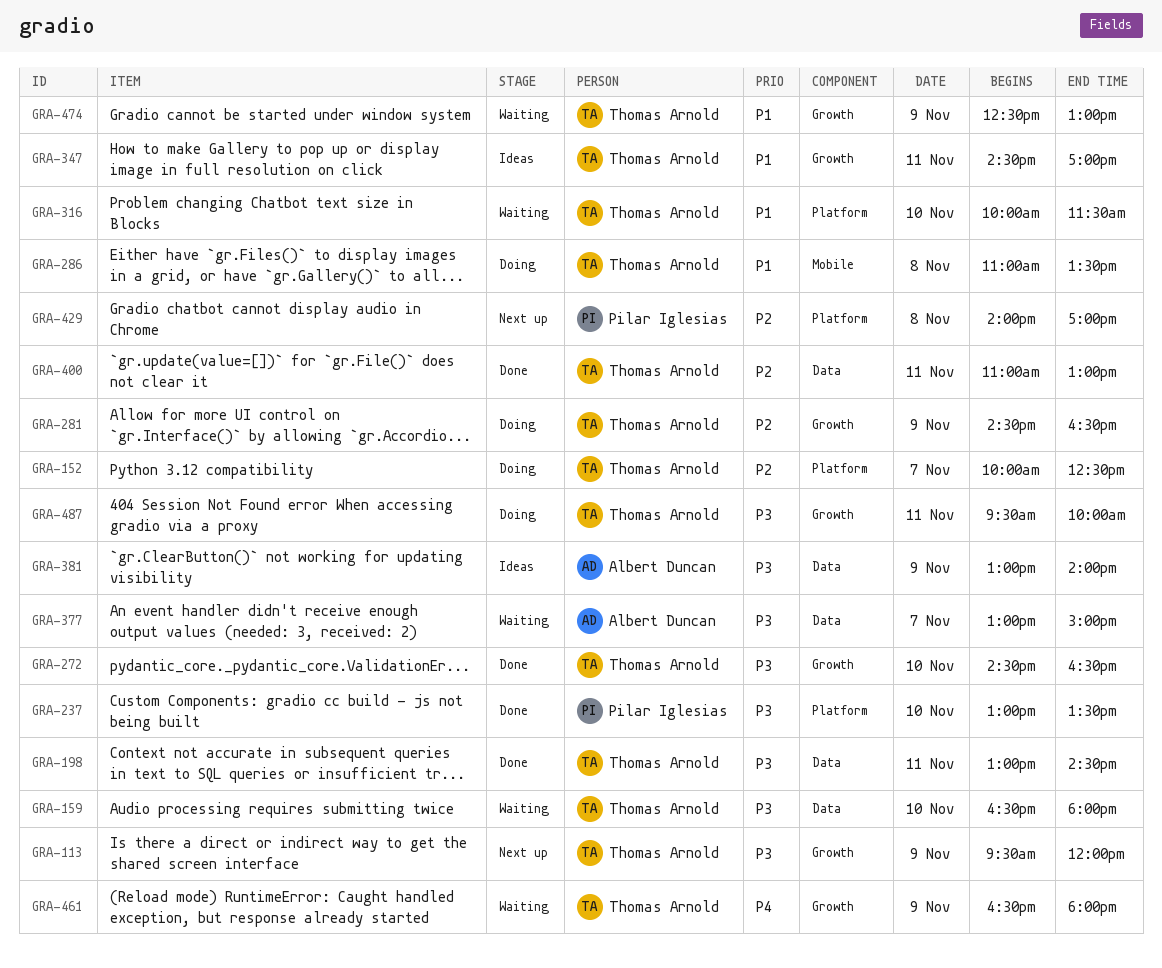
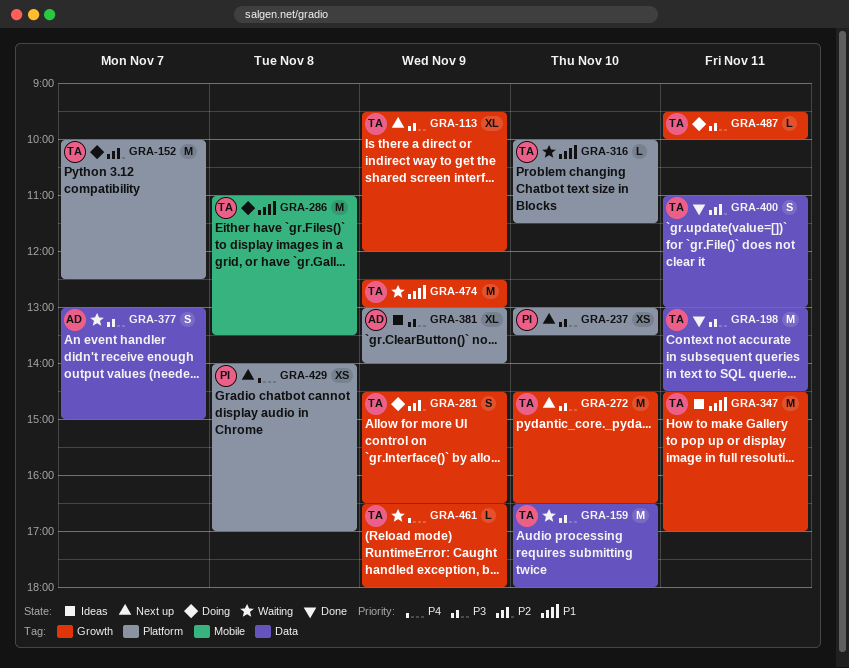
GRA-237, status: Done -> Next up
GRA-272, status: Done -> Next up
GRA-381, label: Data -> Platform
GRA-429, priority: P2 -> P4

